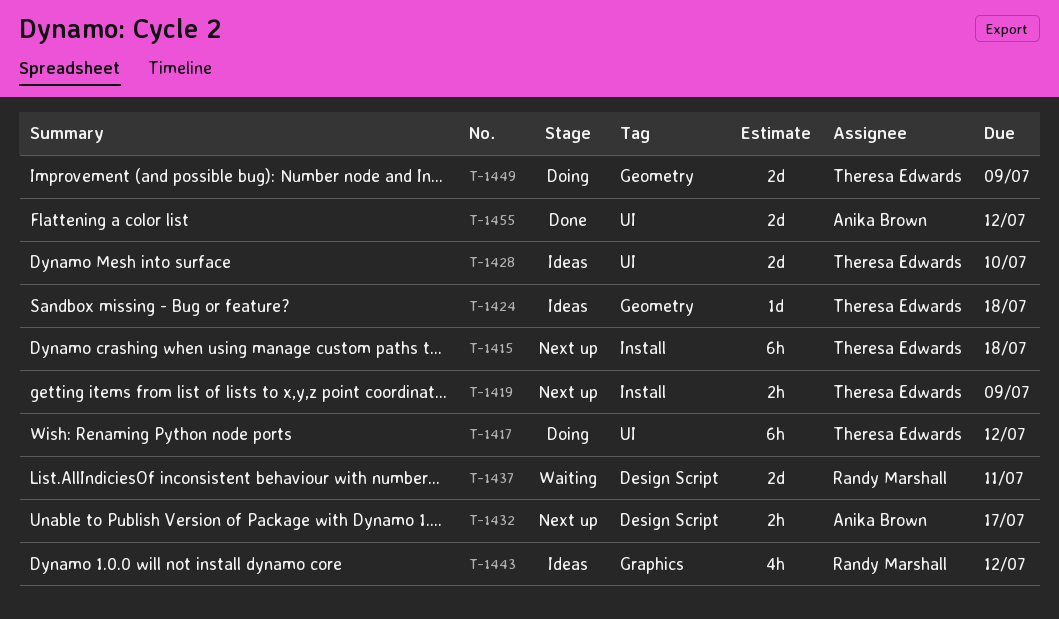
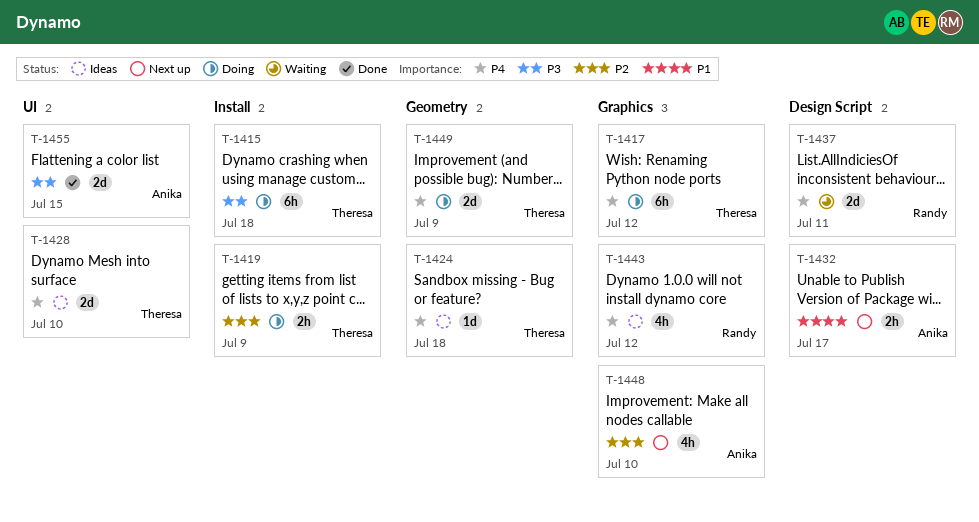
T-1415, status: Next up -> Doing
T-1417, label: UI -> Graphics
T-1419, status: Next up -> Doing
T-1448: none -> present
T-1455, due: Jul 12 -> Jul 15

